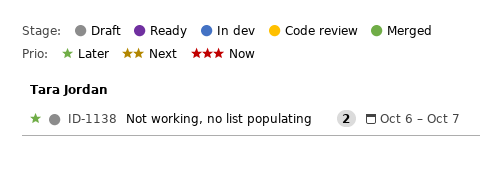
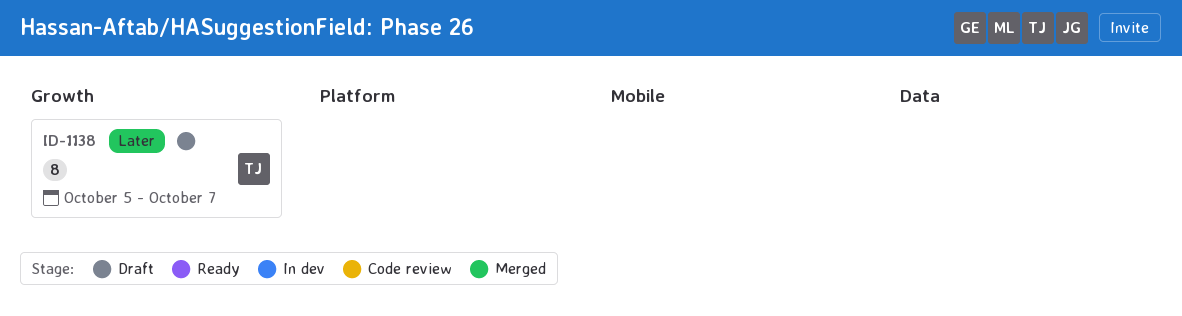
ID-1138, estimate: 2 -> 8
ID-1138, start: Oct 6 -> Oct 5

